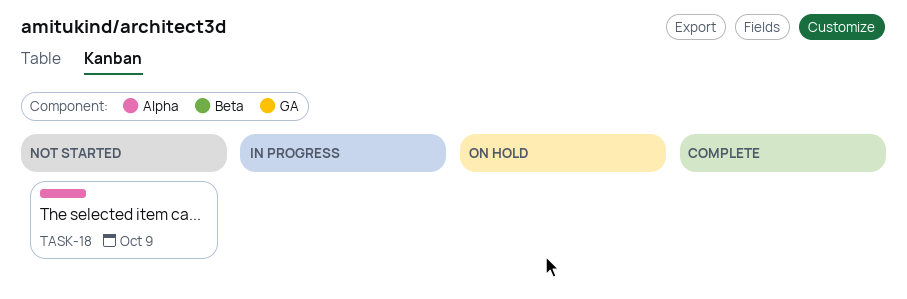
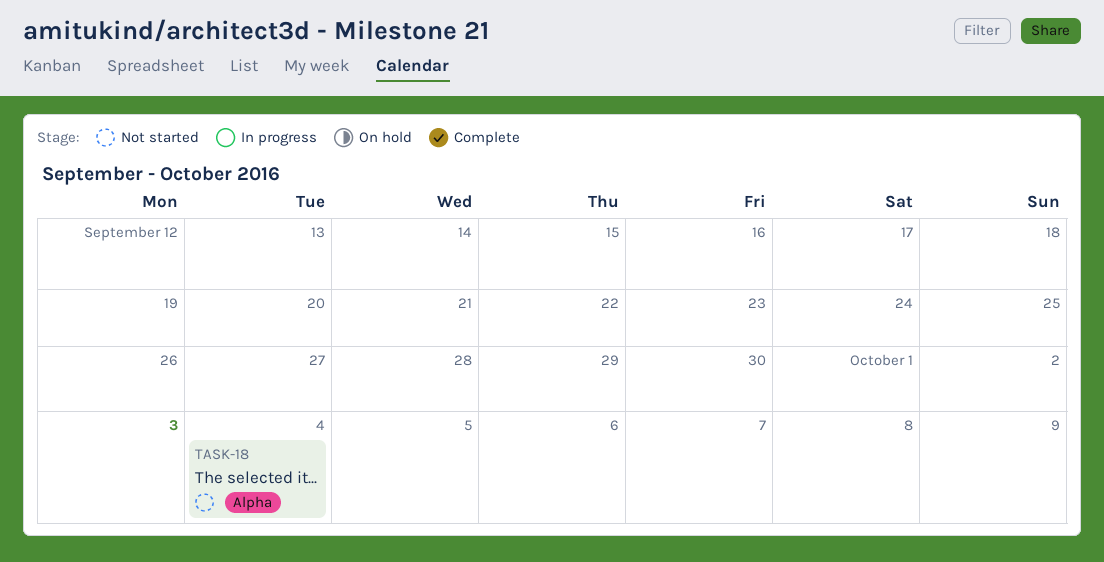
TASK-18, due: Oct 9 -> Oct 4

